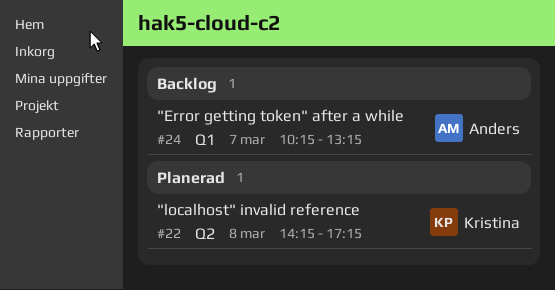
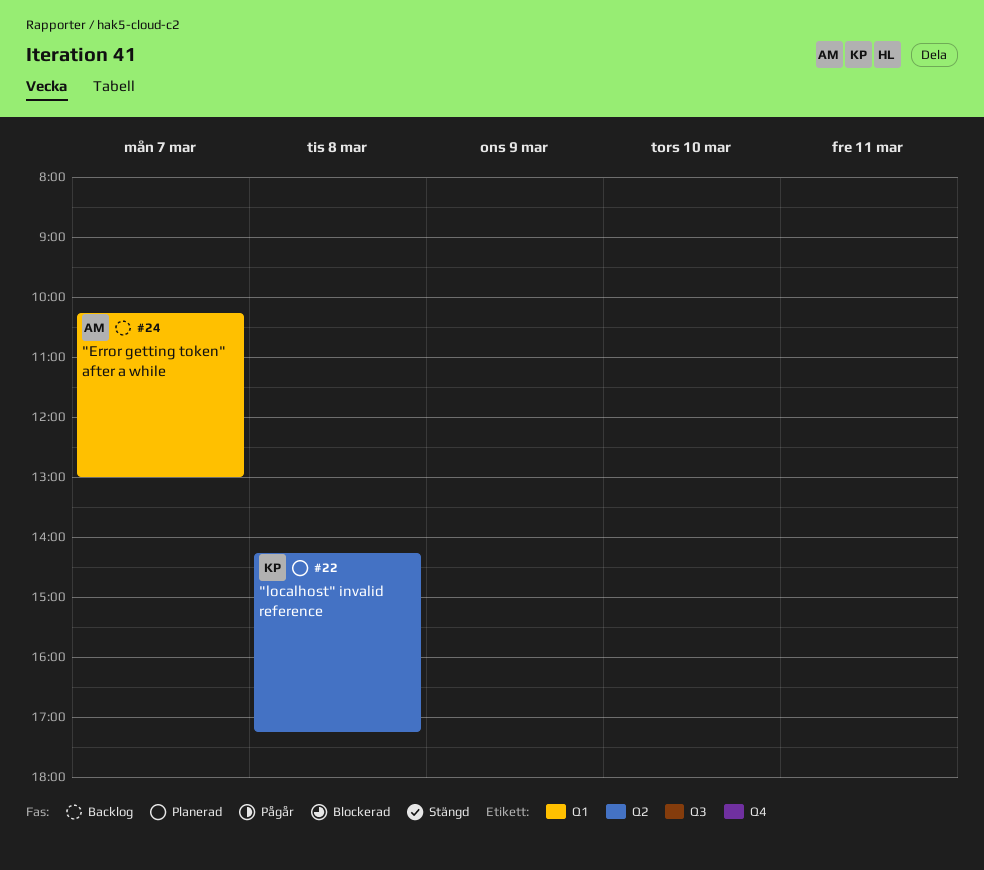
#24, ends: 13:15 -> 13:00

